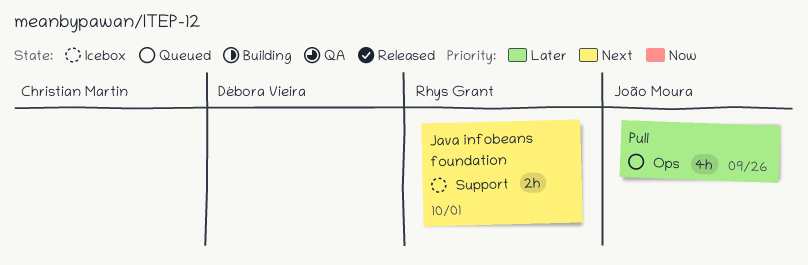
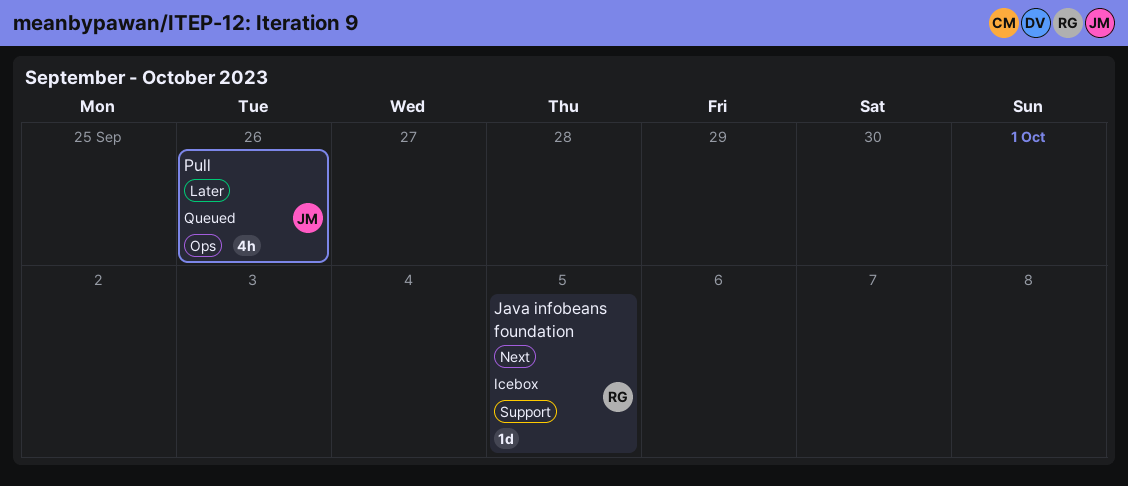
Java infobeans foundation, estimate: 2h -> 1d
Java infobeans foundation, due: Oct 1 -> Oct 5

